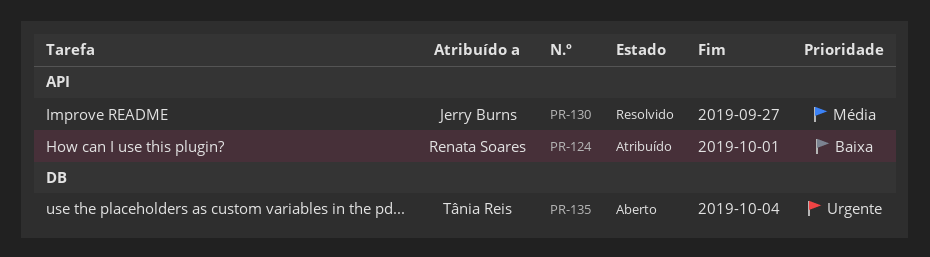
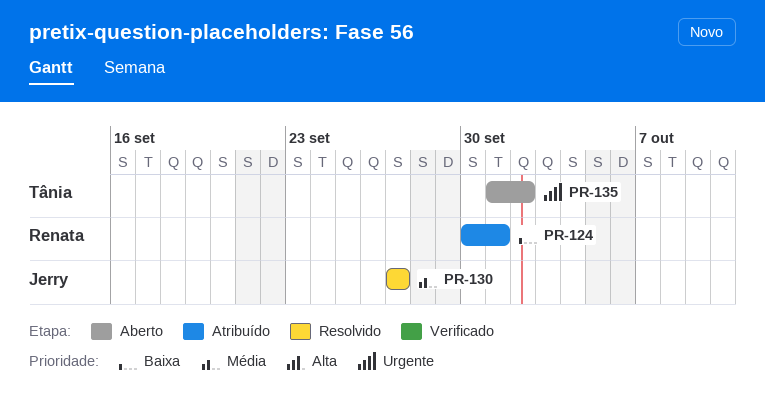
PR-135, due: Oct 4 -> Oct 2

